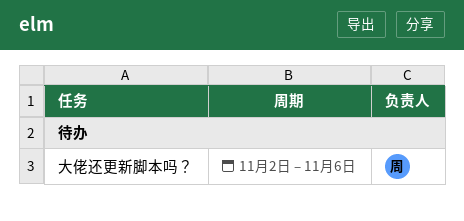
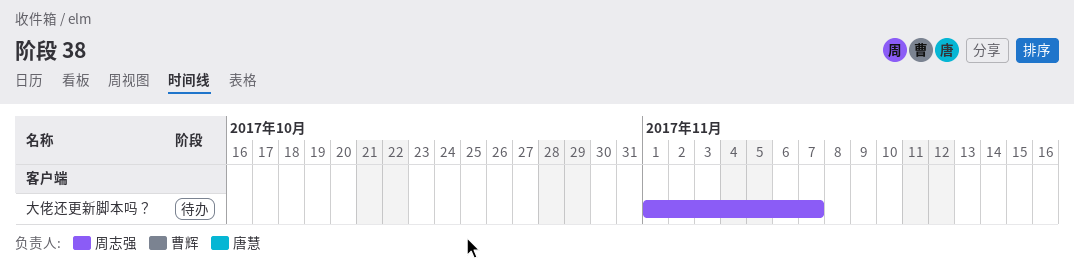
大佬还更新脚本吗？, start: Nov 2 -> Nov 1
大佬还更新脚本吗？, due: Nov 6 -> Nov 7

